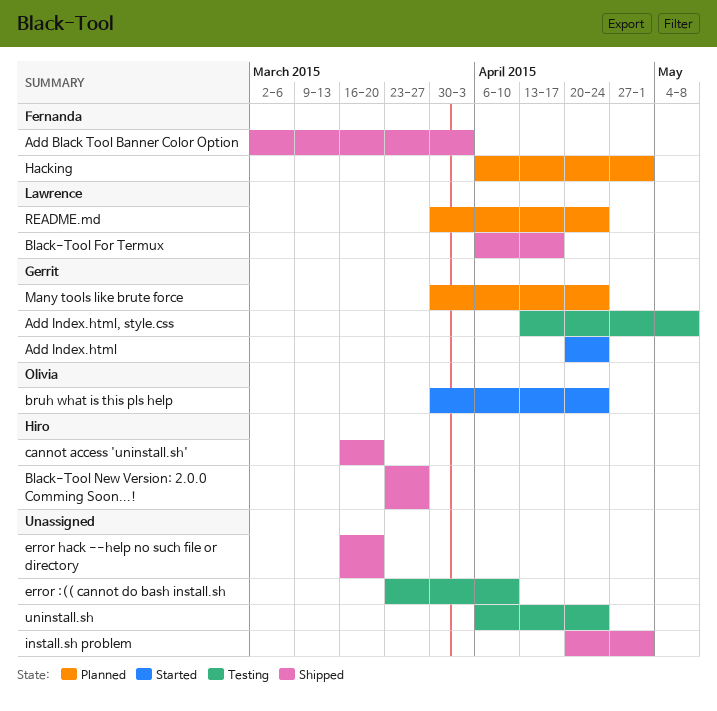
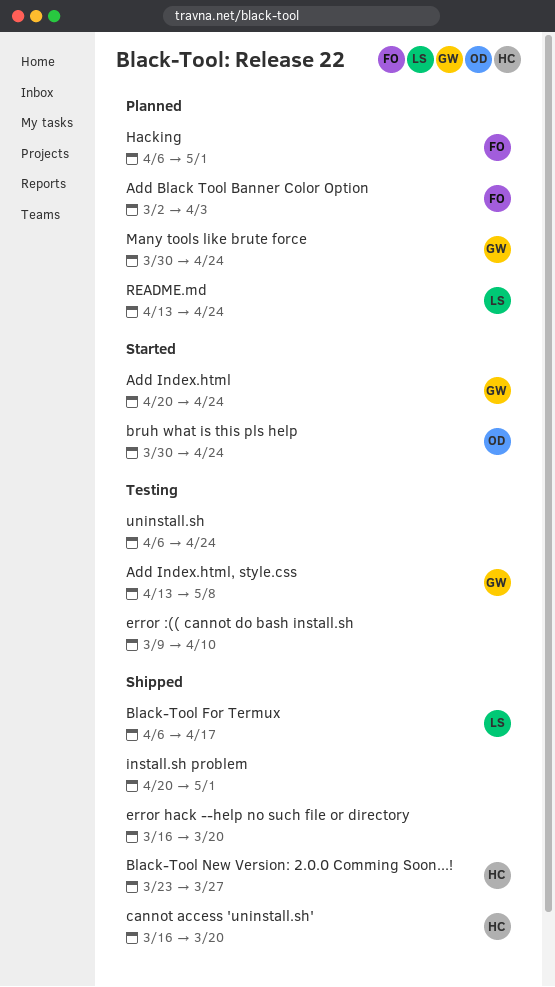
Add Black Tool Banner Color Option, status: Shipped -> Planned
error :(( cannot do bash install.sh, start: Mar 23 -> Mar 9
README.md, start: Mar 30 -> Apr 13

